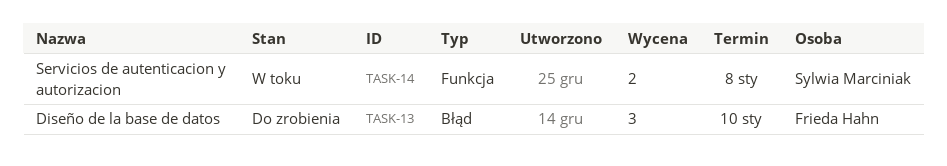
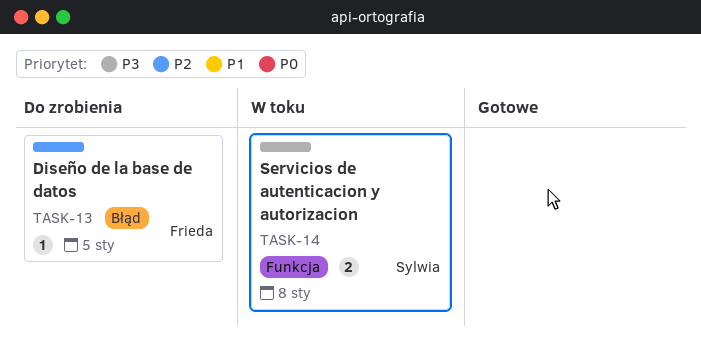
TASK-13, estimate: 3 -> 1
TASK-13, due: Jan 10 -> Jan 5

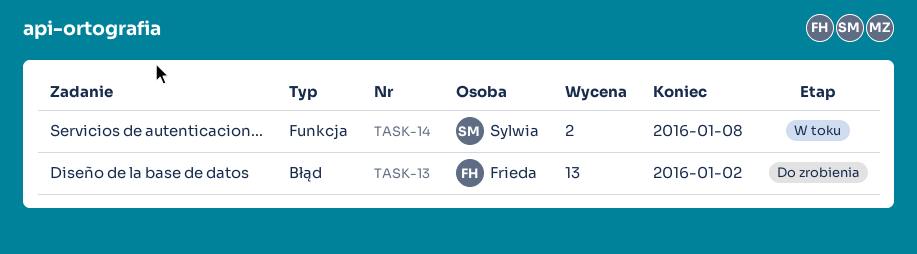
TASK-13, estimate: 1 -> 13
TASK-13, due: Jan 5 -> Jan 2

